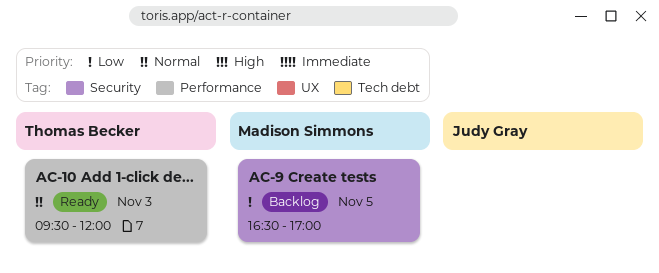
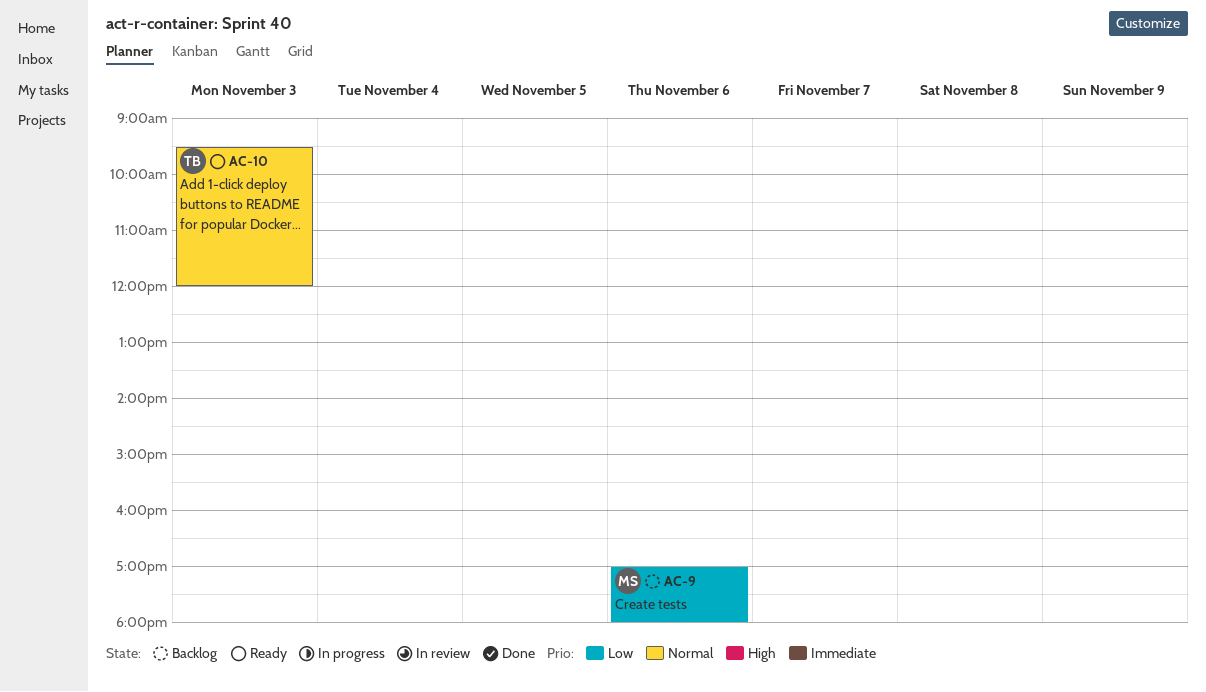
AC-9, day: Nov 5 -> Nov 6
AC-9, begins: 16:30 -> 17:00
AC-9, ends: 17:00 -> 18:00

